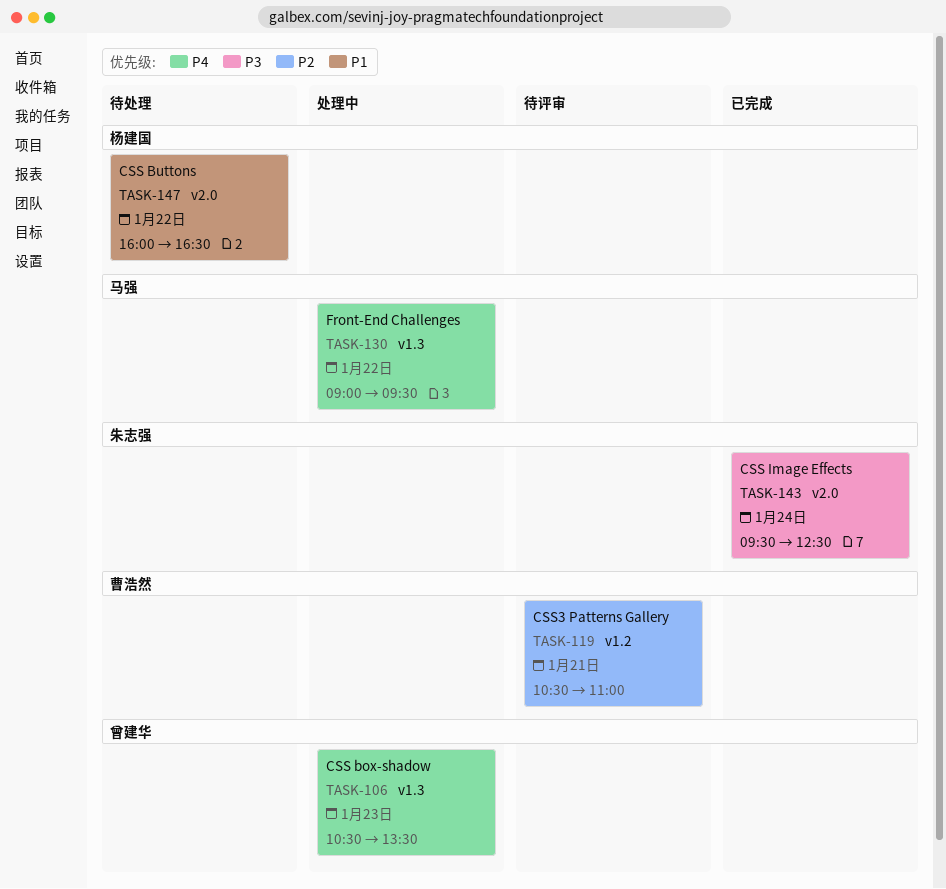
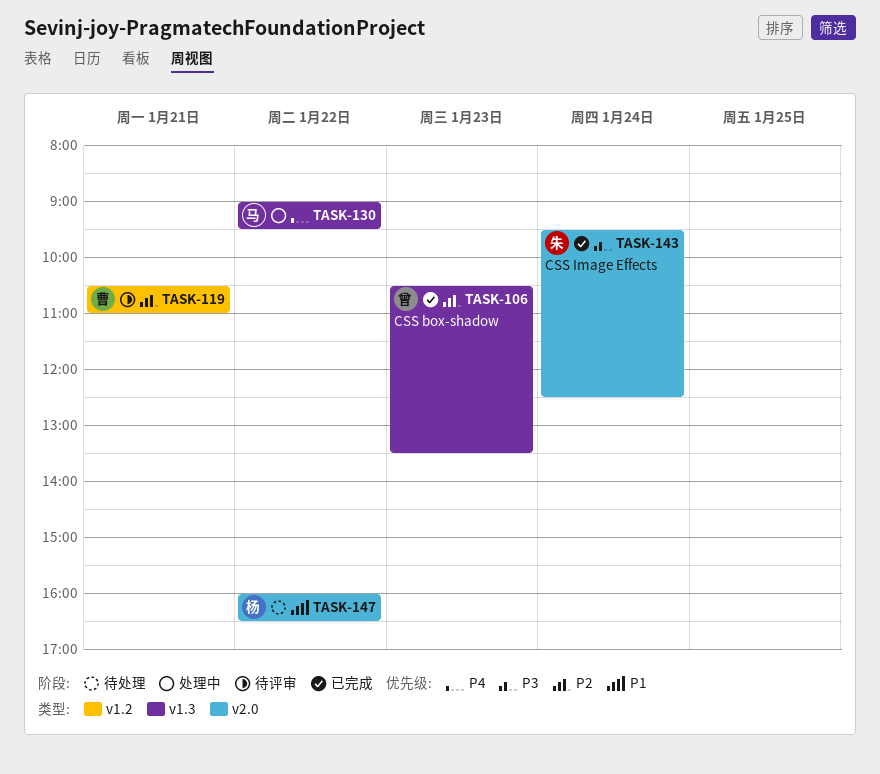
TASK-106, status: 处理中 -> 已完成
TASK-106, priority: P4 -> P2

